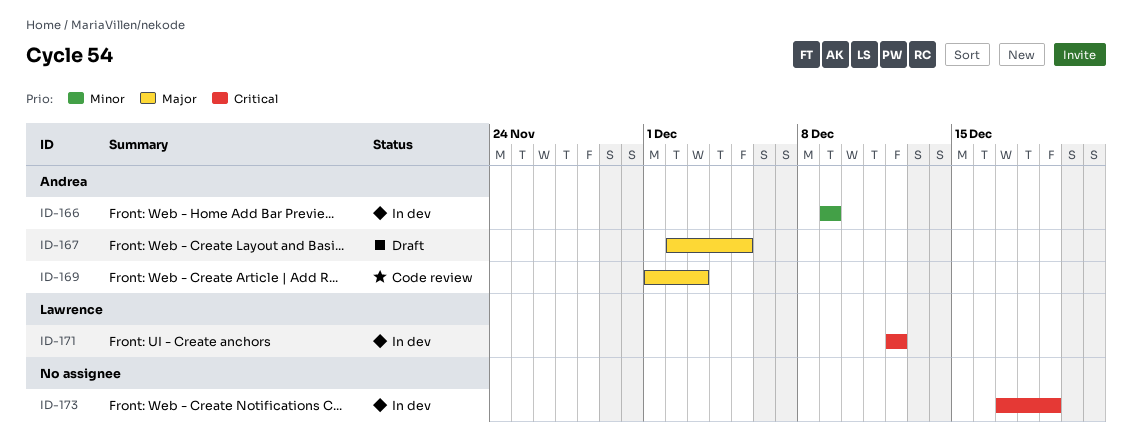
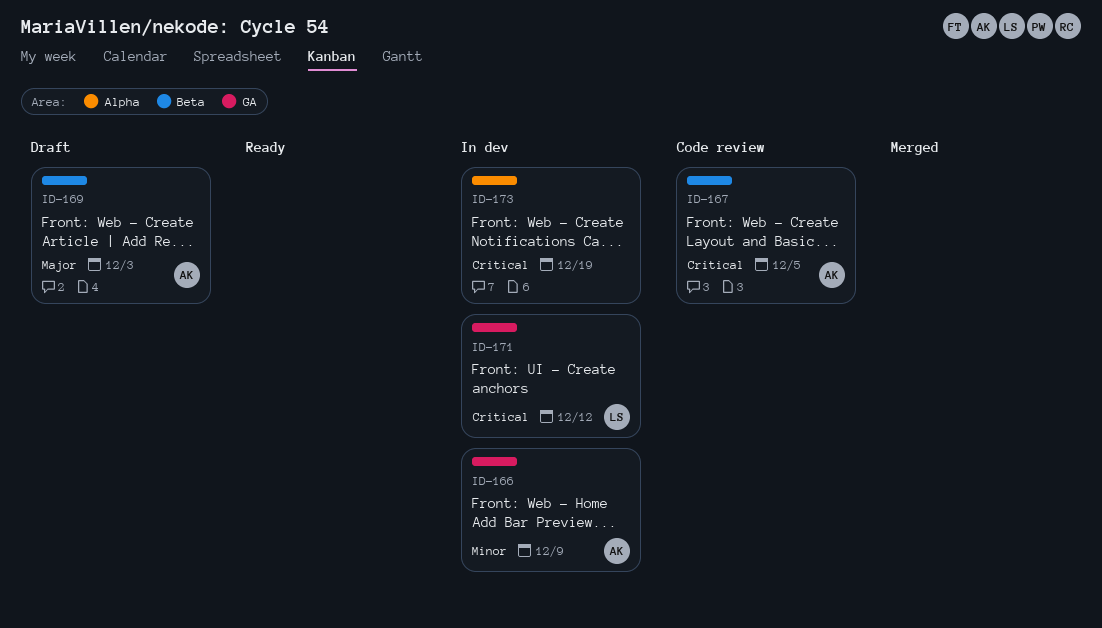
ID-167, status: Draft -> Code review
ID-167, priority: Major -> Critical
ID-169, status: Code review -> Draft

